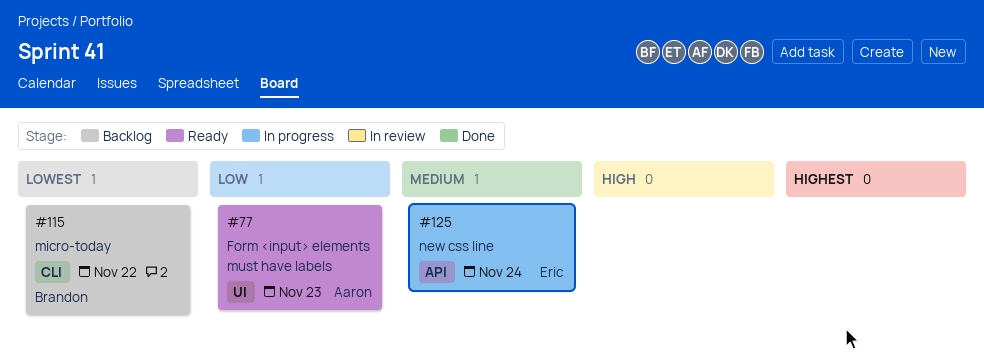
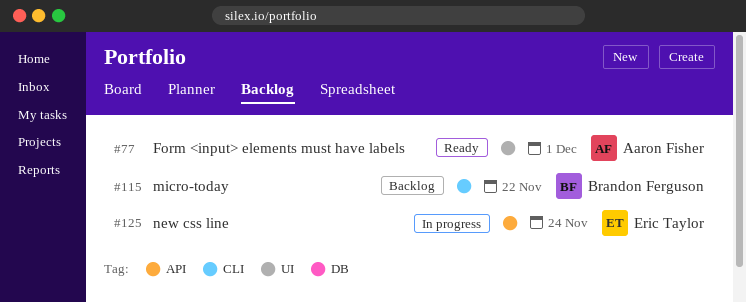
#77, due: Nov 23 -> Dec 1

